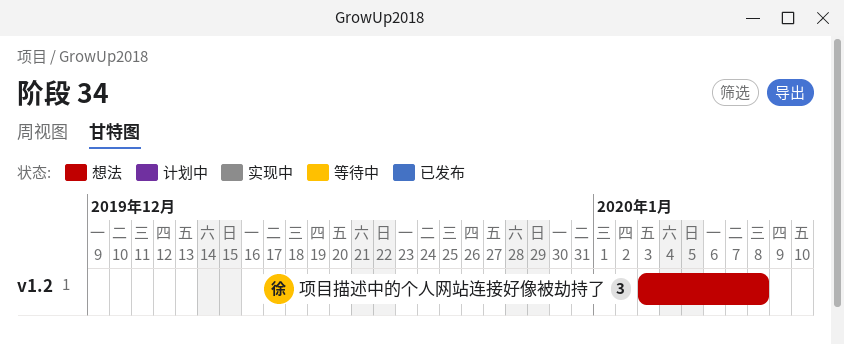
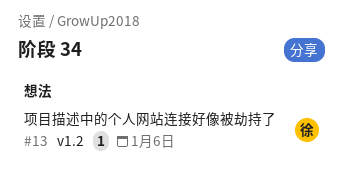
项目描述中的个人网站连接好像被劫持了, estimate: 3 -> 1
项目描述中的个人网站连接好像被劫持了, due: Jan 8 -> Jan 6

